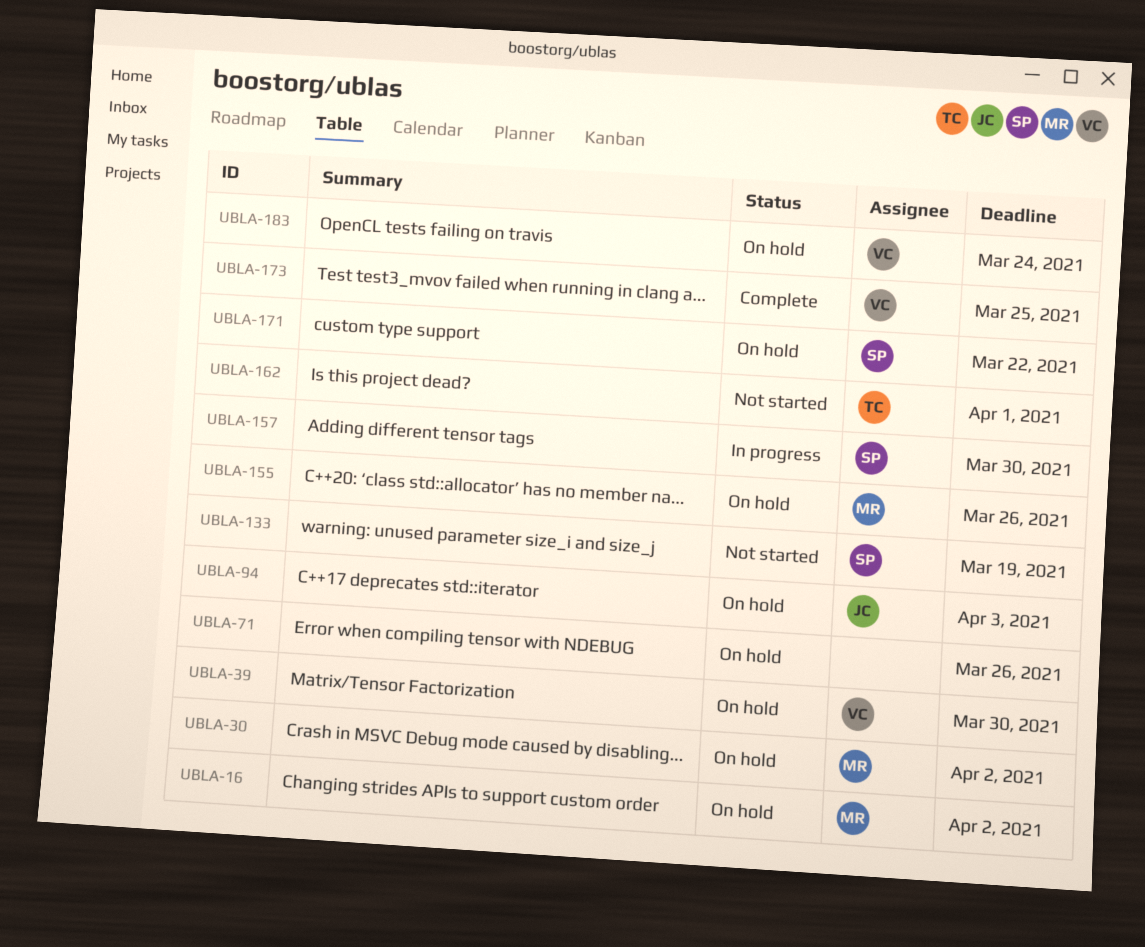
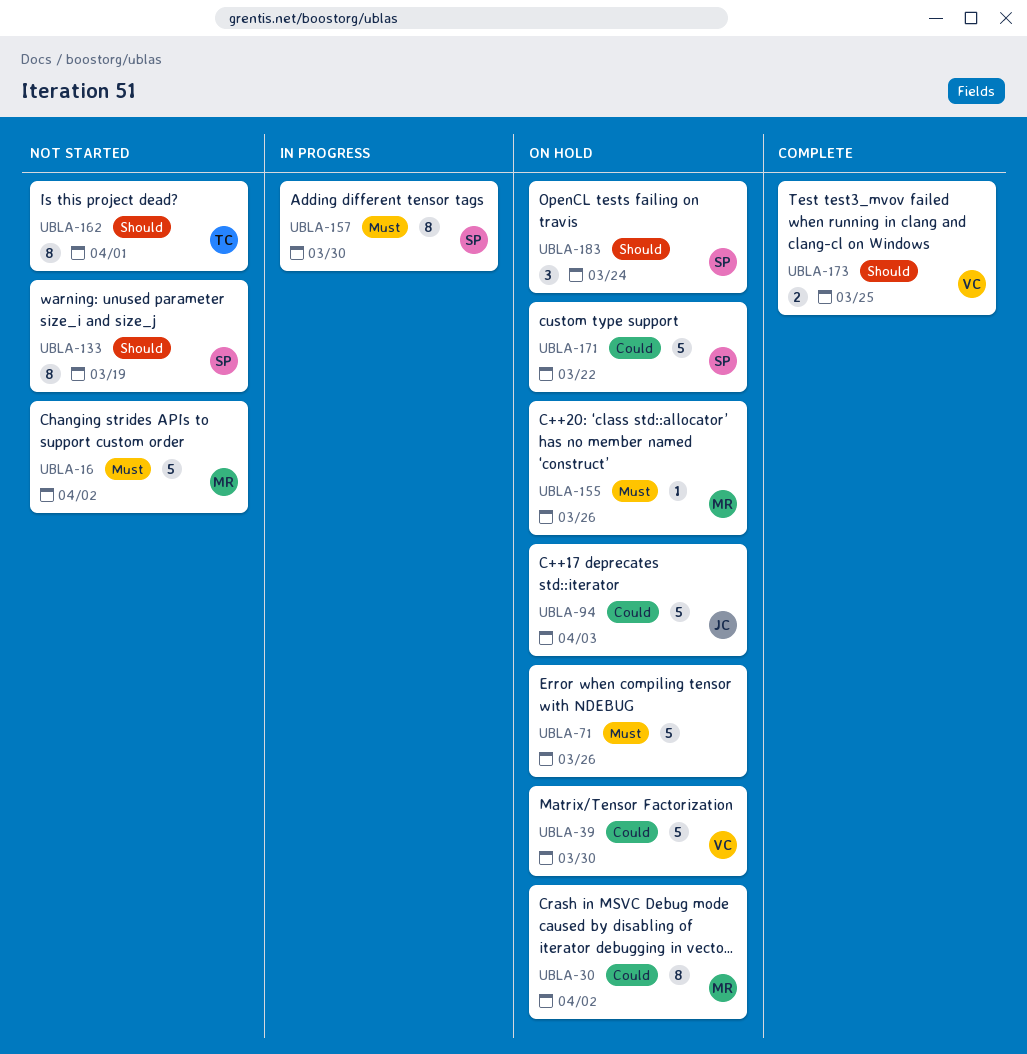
UBLA-16, status: On hold -> Not started
UBLA-183, owner: VC -> SP

